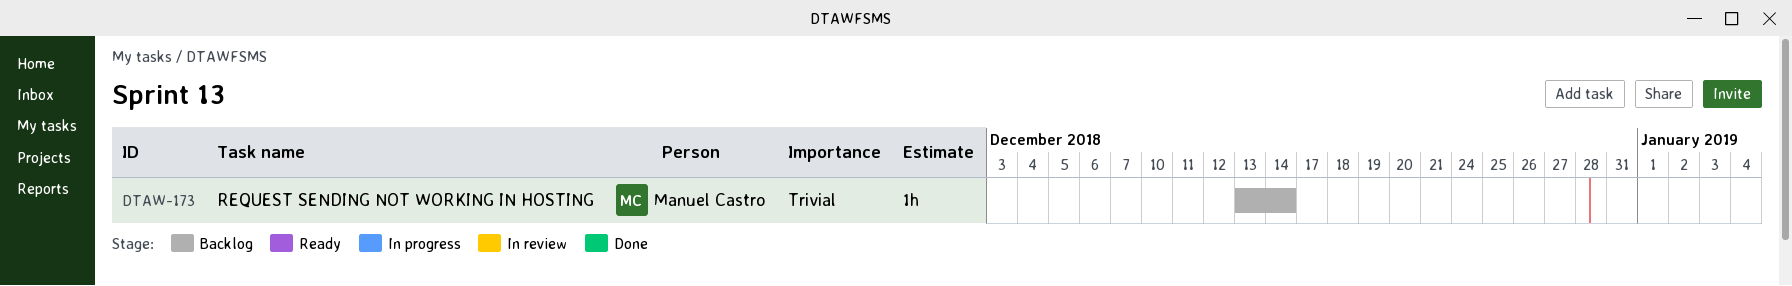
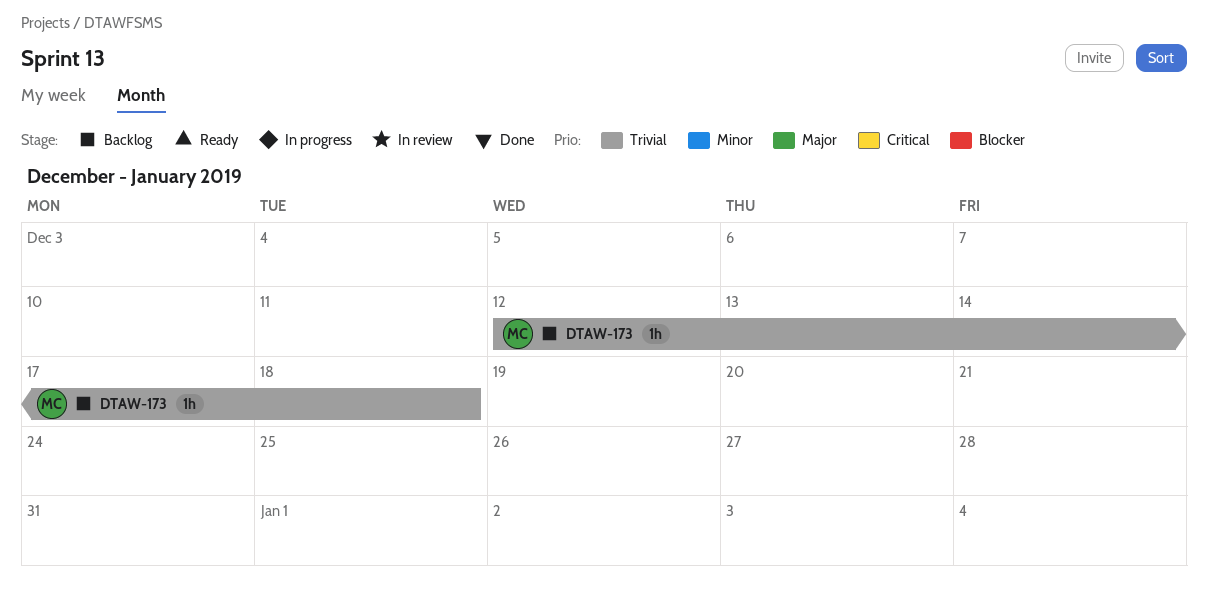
DTAW-173, start: Dec 13 -> Dec 12
DTAW-173, due: Dec 14 -> Dec 18

